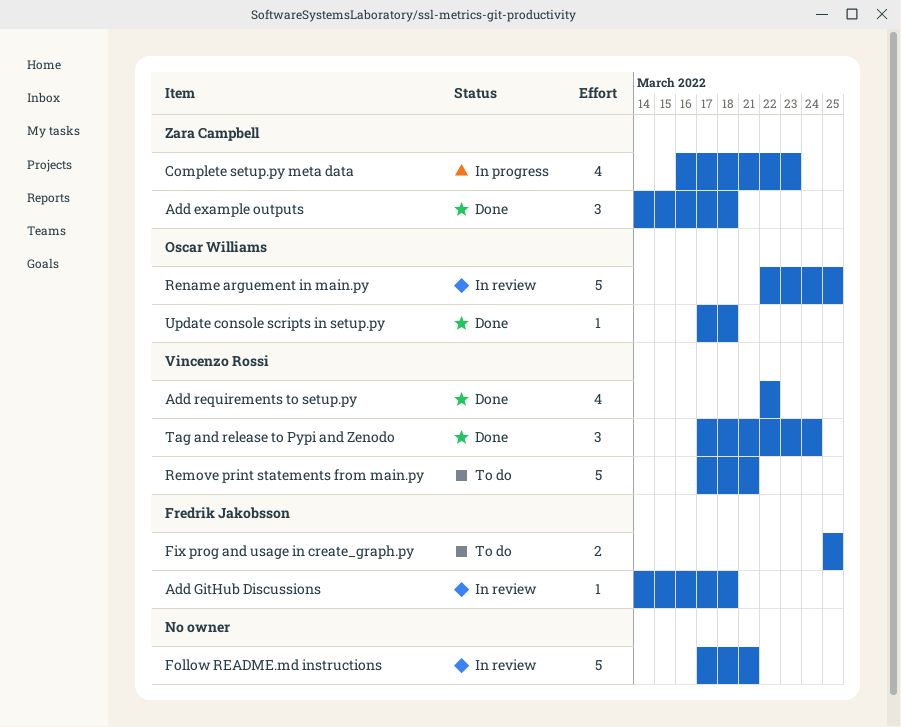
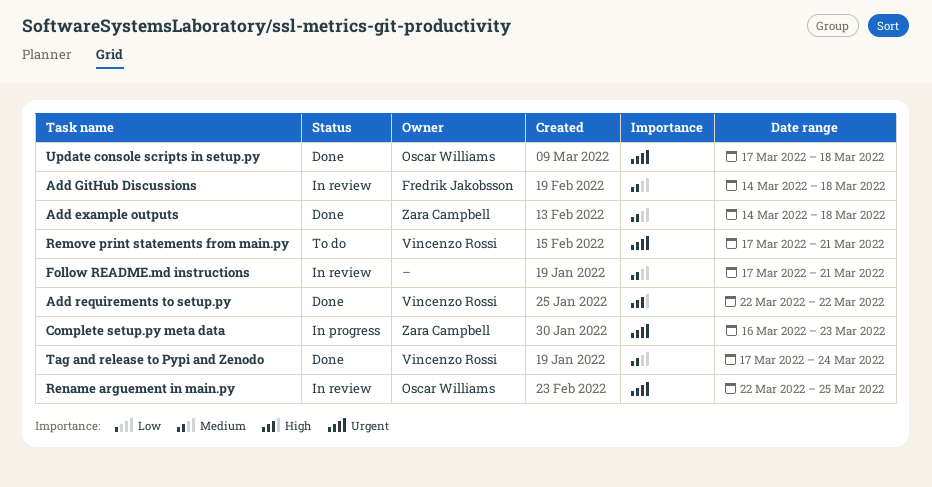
Fix prog and usage in create_graph.py: present -> none

